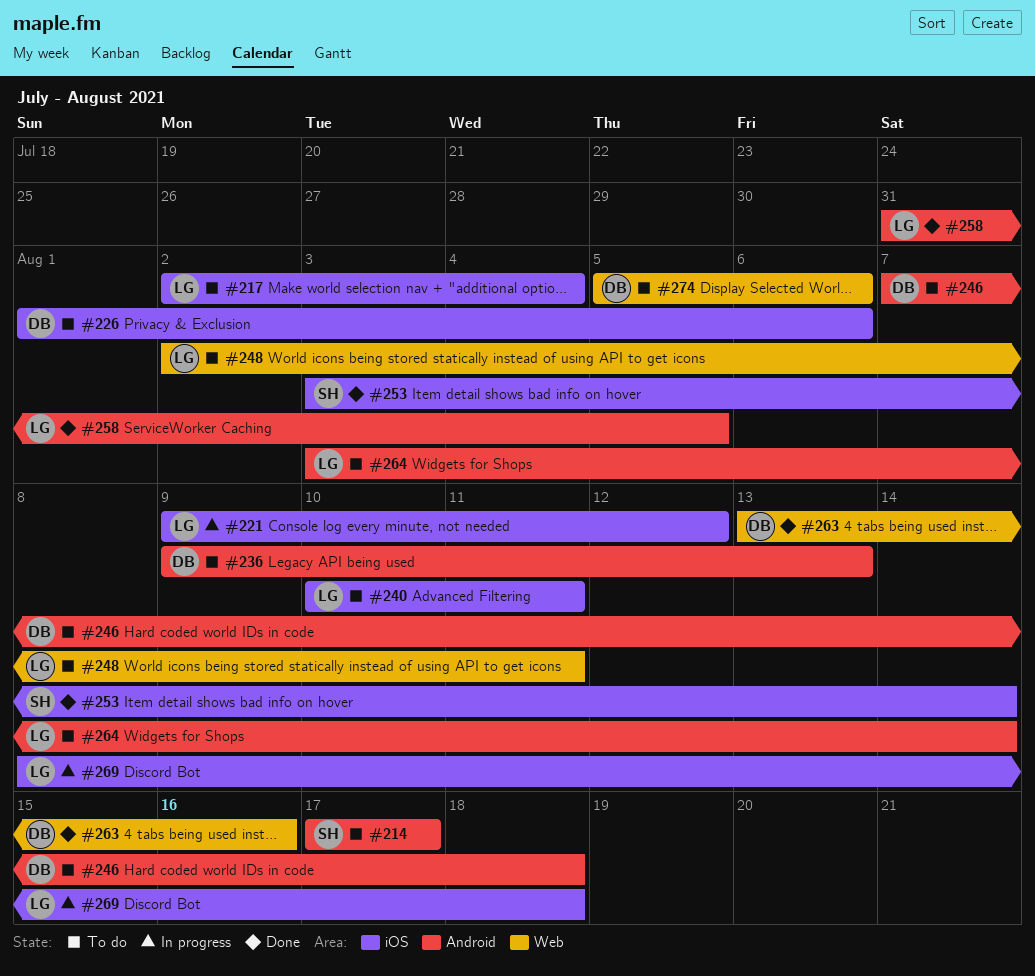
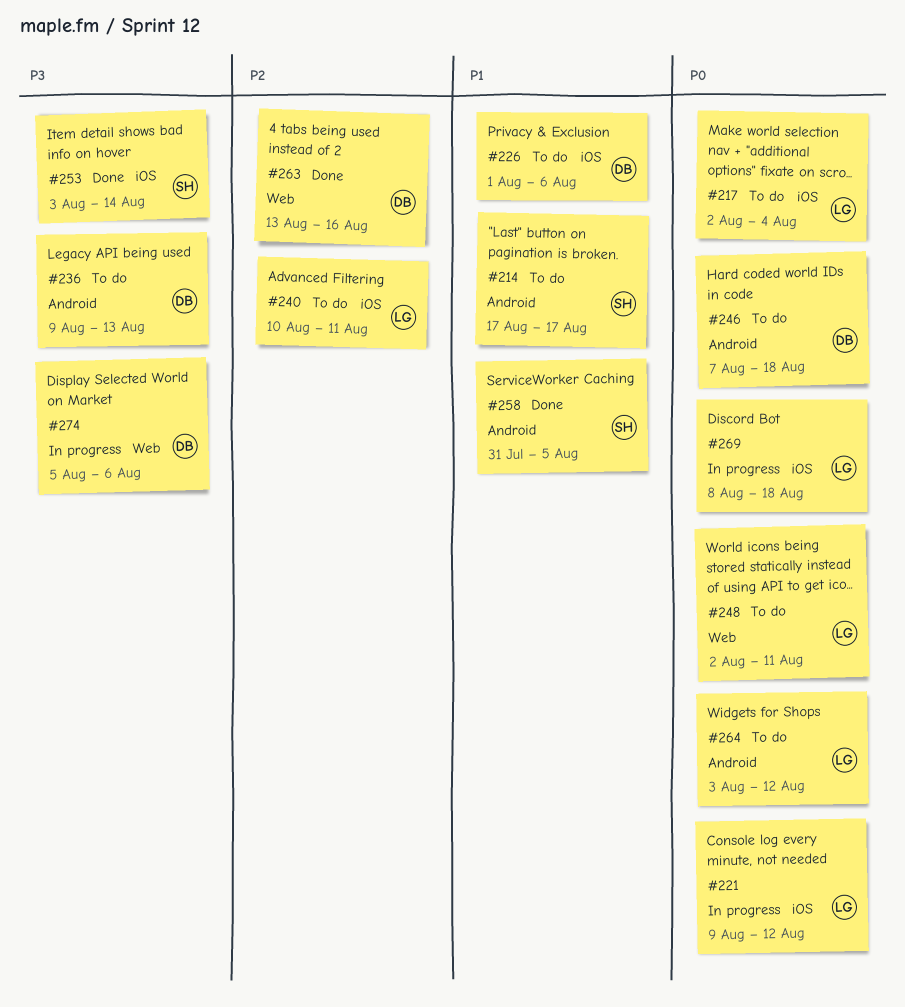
#258, owner: LG -> SH
#264, due: Aug 14 -> Aug 12
#274, status: To do -> In progress

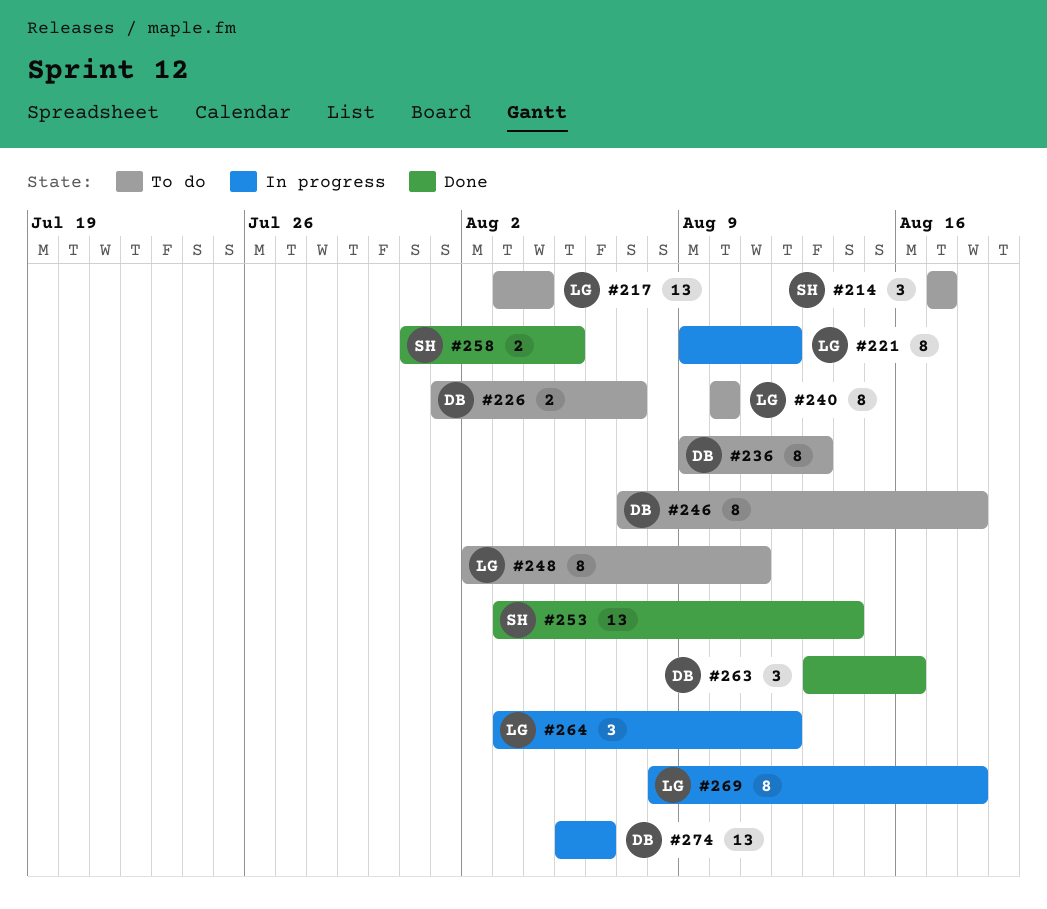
#217, start: Aug 2 -> Aug 3
#226, due: Aug 6 -> Aug 7
#240, due: Aug 11 -> Aug 10
#264, status: To do -> In progress

